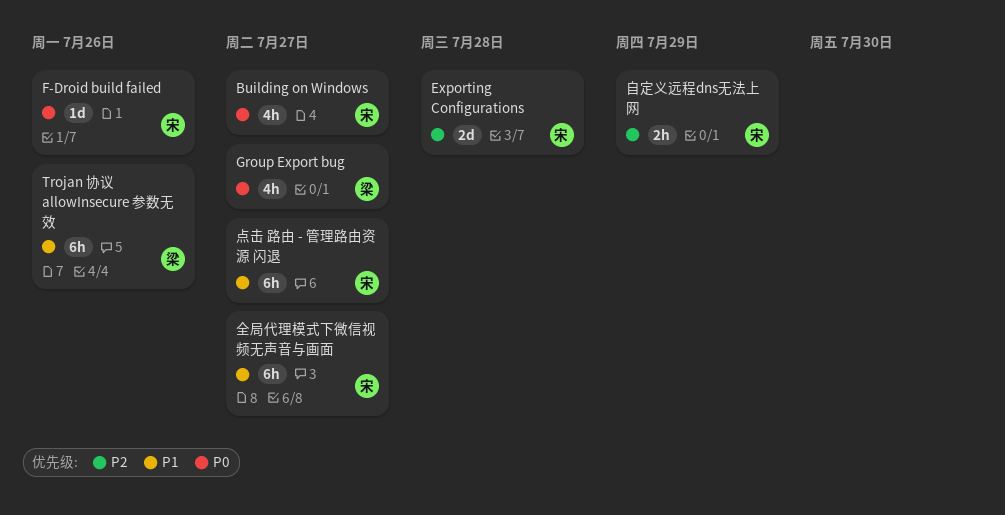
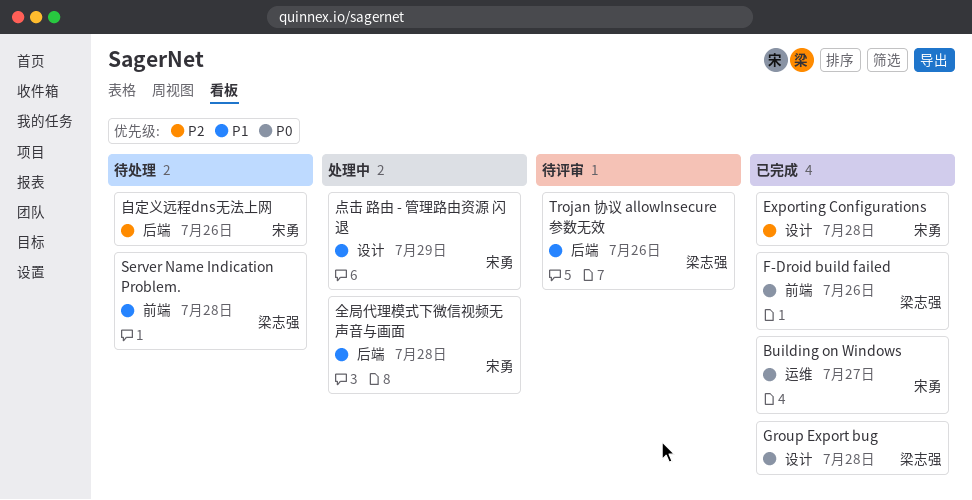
F-Droid build failed, owner: 宋勇 -> 梁志强
Group Export bug, due: Jul 27 -> Jul 28
Server Name Indication Problem.: none -> present
全局代理模式下微信视频无声音与画面, due: Jul 27 -> Jul 28
点击 路由 - 管理路由资源 闪退, due: Jul 27 -> Jul 29
自定义远程dns无法上网, due: Jul 29 -> Jul 26

